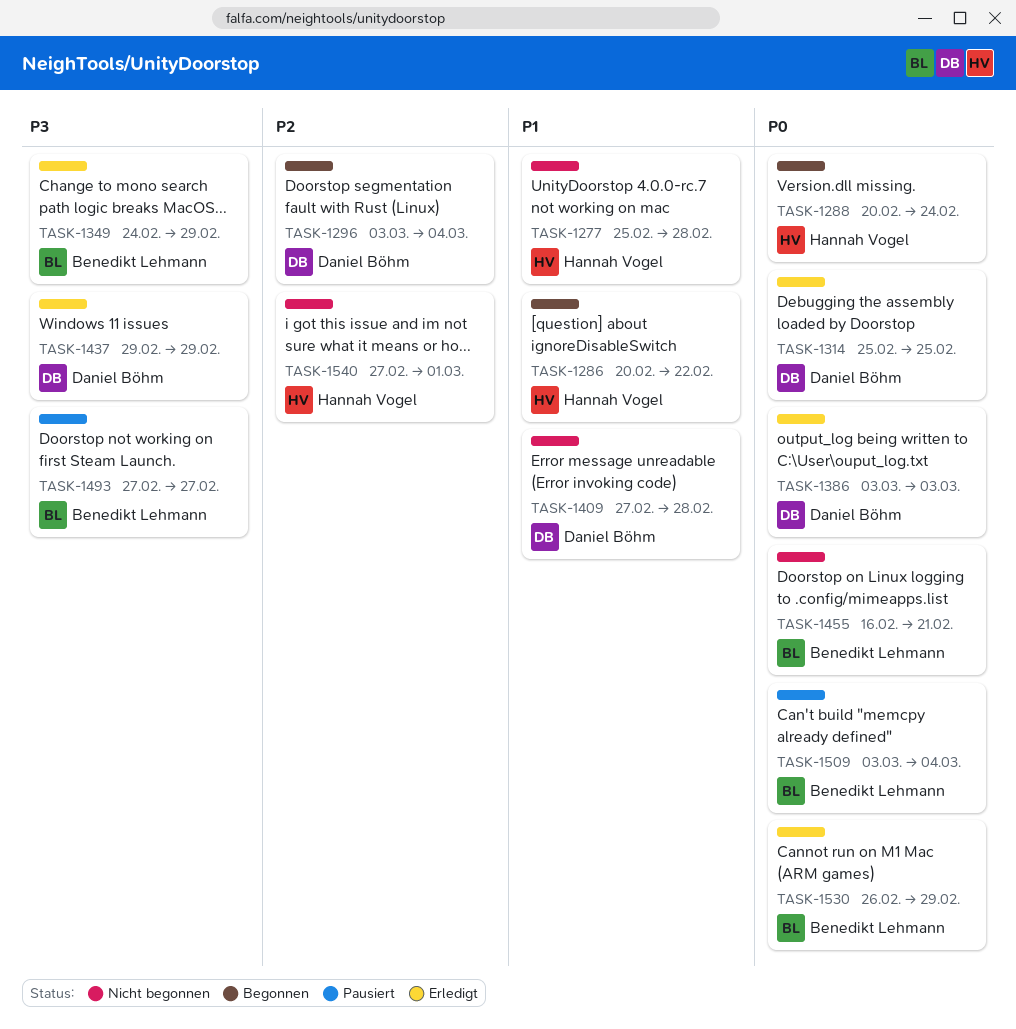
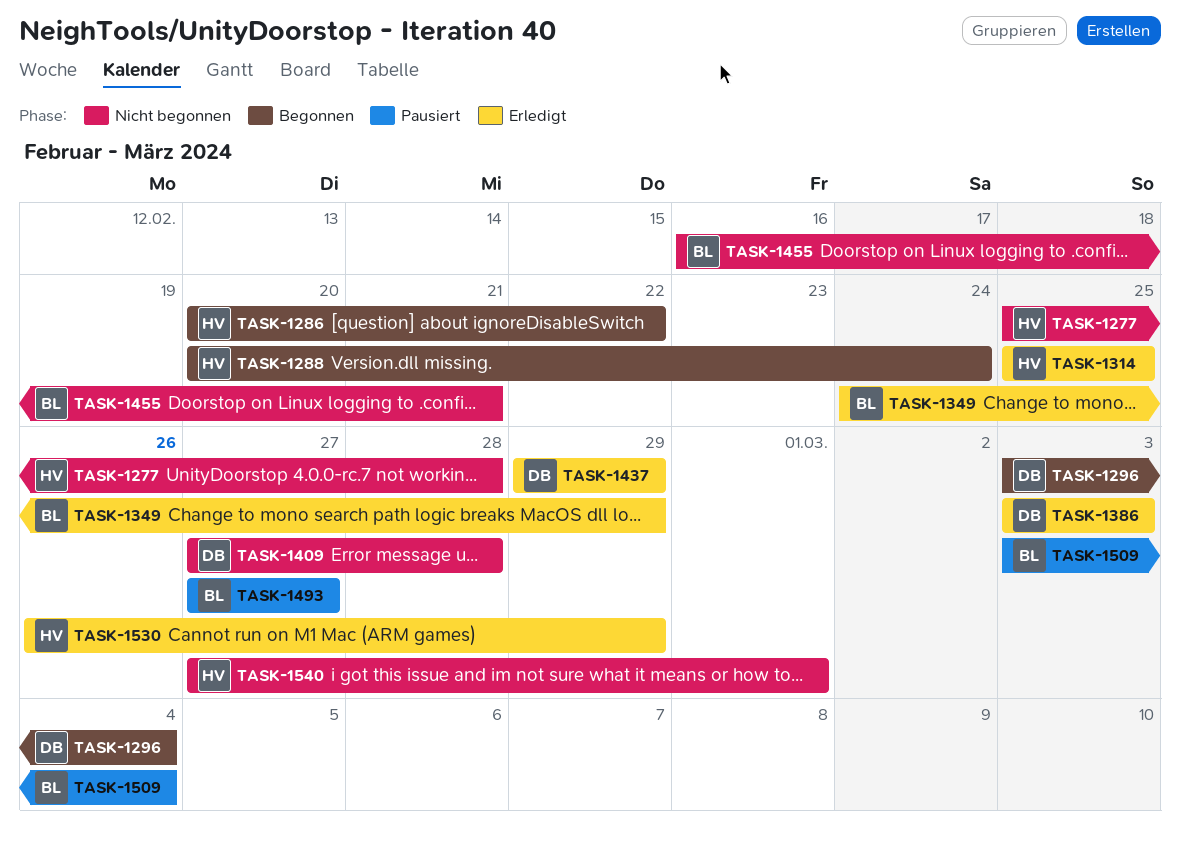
TASK-1314, owner: Daniel Böhm -> Hannah Vogel
TASK-1530, owner: Benedikt Lehmann -> Hannah Vogel

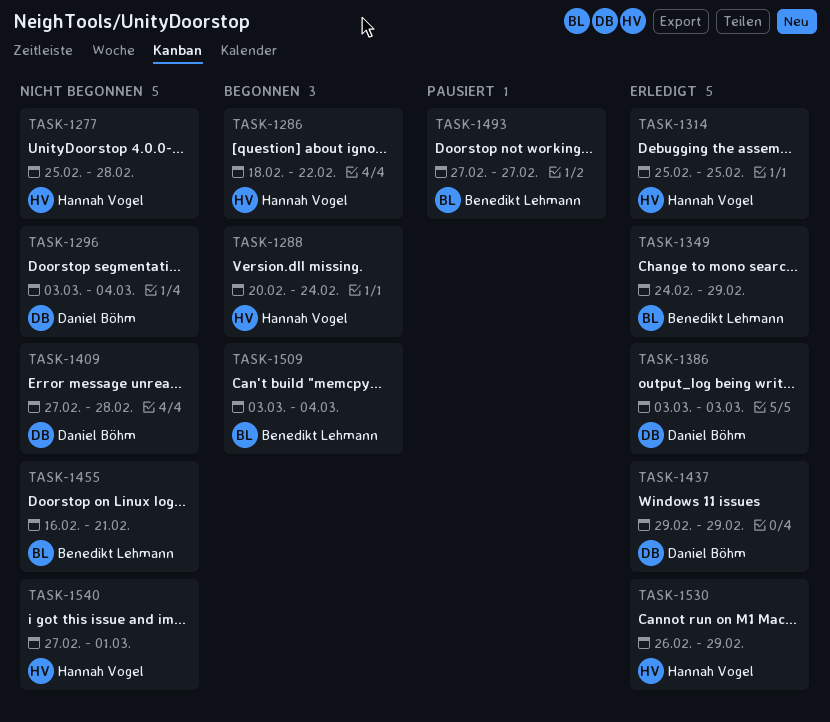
TASK-1286, start: Feb 20 -> Feb 18
TASK-1296, status: Begonnen -> Nicht begonnen
TASK-1509, status: Pausiert -> Begonnen

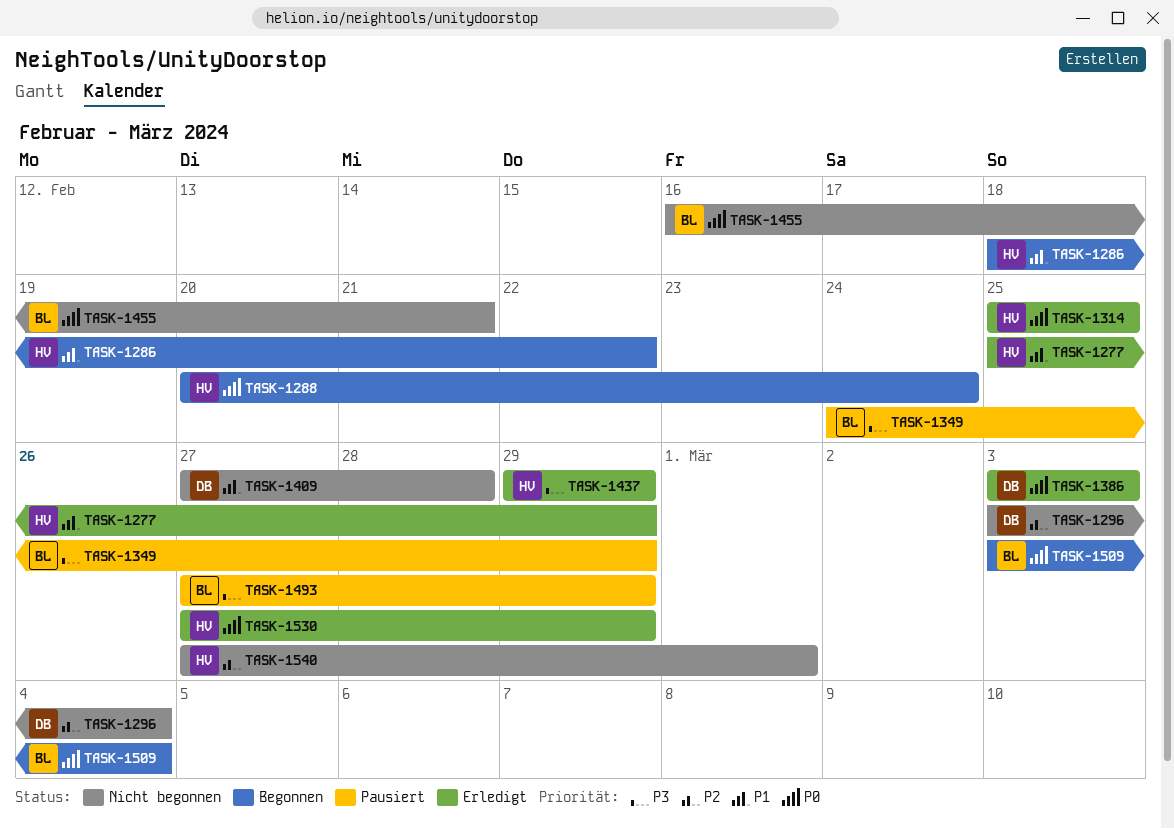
TASK-1277, status: Nicht begonnen -> Erledigt
TASK-1277, due: Feb 28 -> Feb 29
TASK-1349, status: Erledigt -> Pausiert
TASK-1437, owner: Daniel Böhm -> Hannah Vogel
TASK-1493, due: Feb 27 -> Feb 29
TASK-1530, start: Feb 26 -> Feb 27

